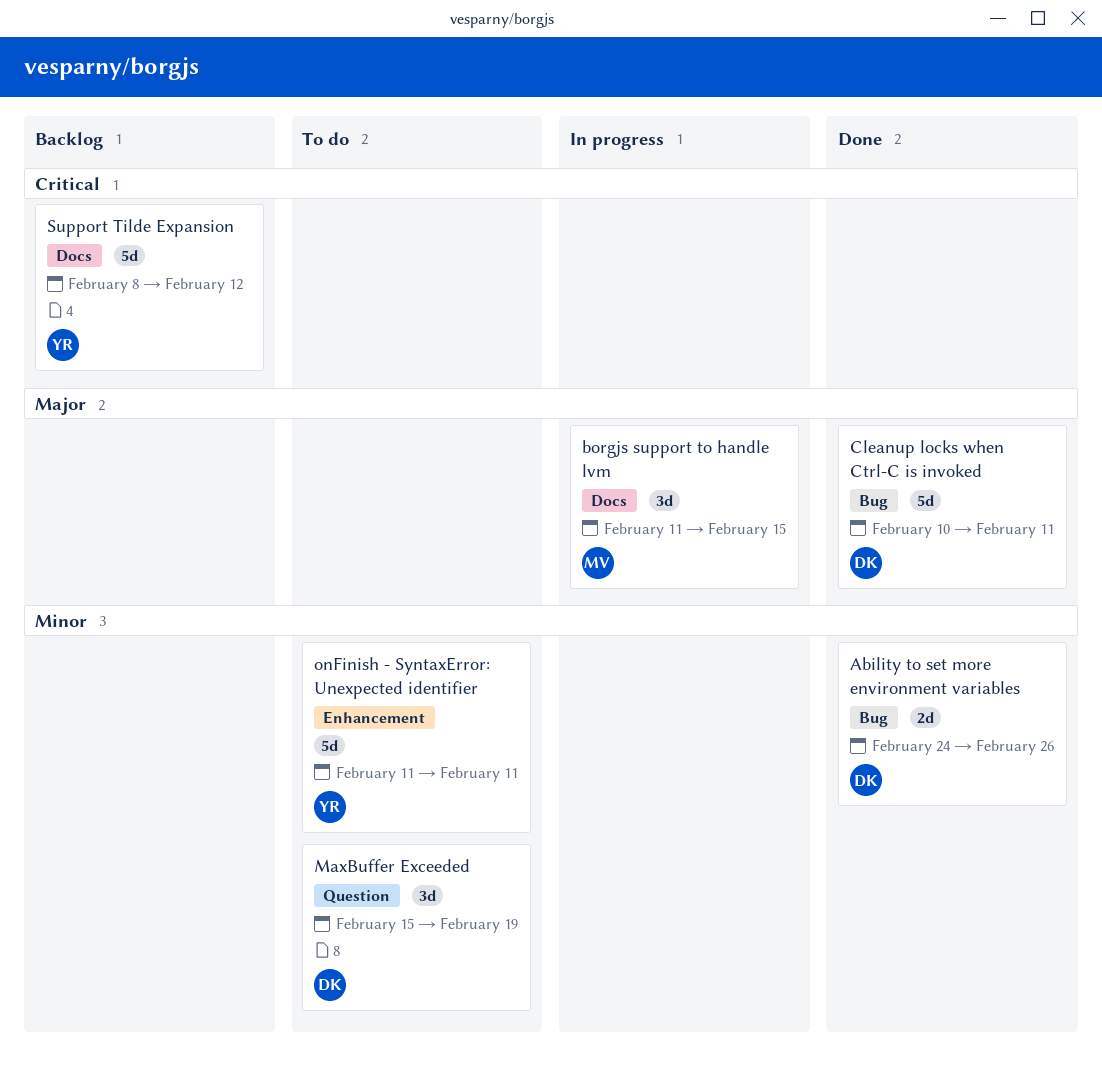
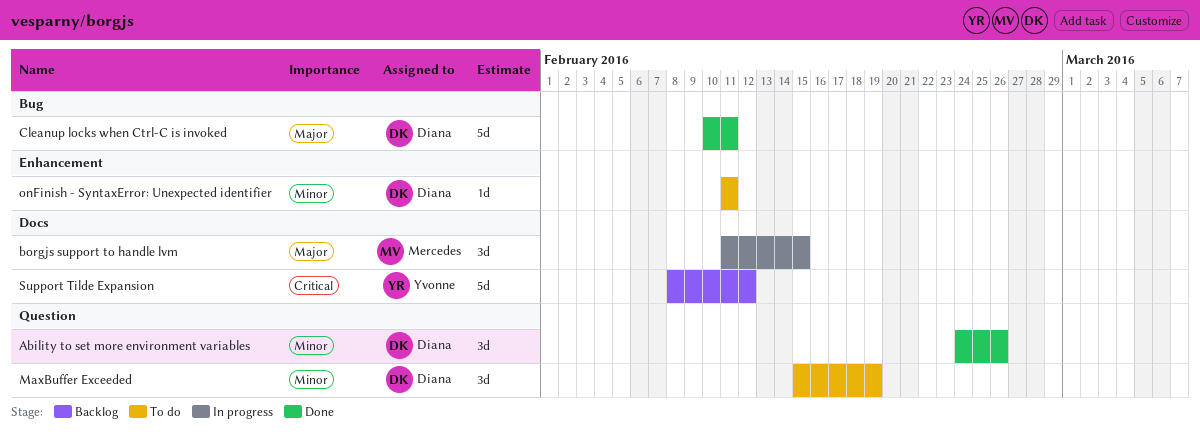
Ability to set more environment variables, label: Bug -> Question
Ability to set more environment variables, estimate: 2d -> 3d
onFinish - SyntaxError: Unexpected identifier, owner: Yvonne -> Diana
onFinish - SyntaxError: Unexpected identifier, estimate: 5d -> 1d

